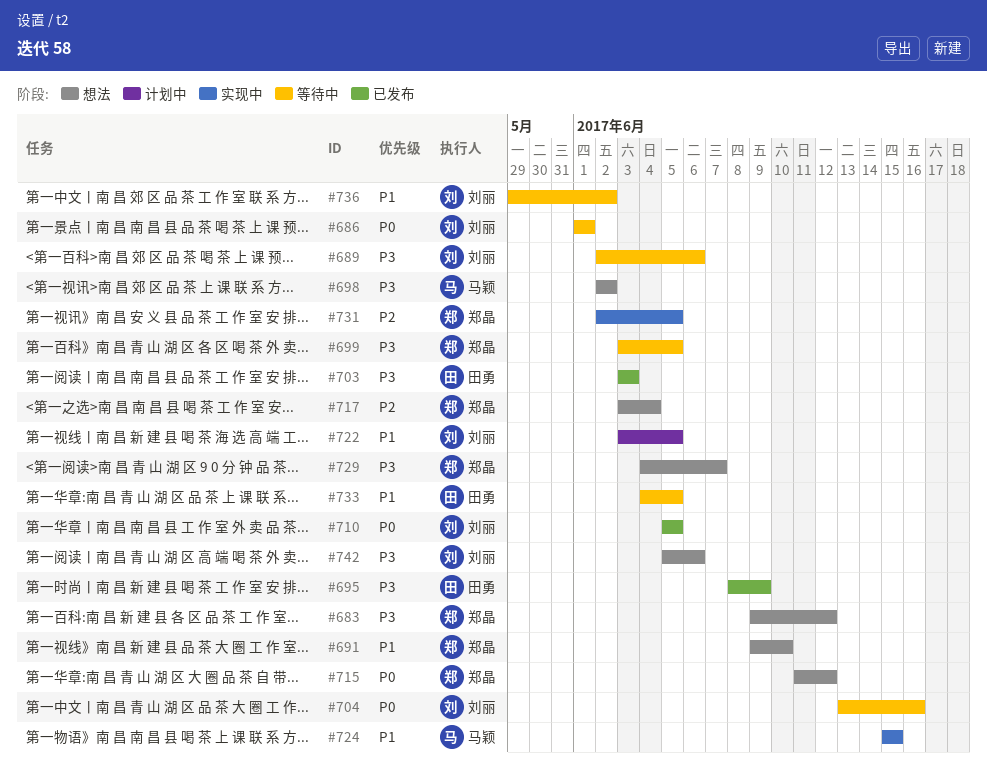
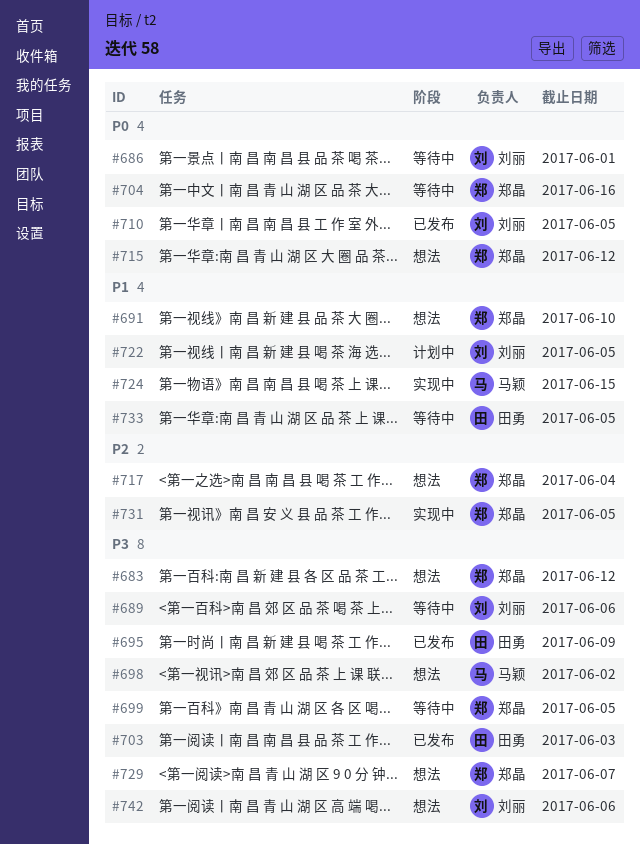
#704, owner: 刘丽 -> 郑晶
#736: present -> none

